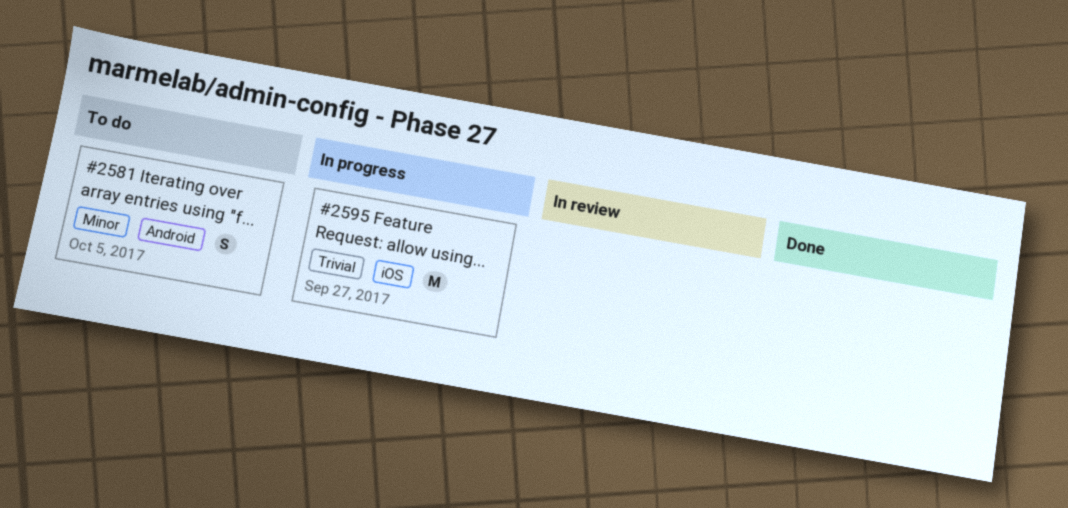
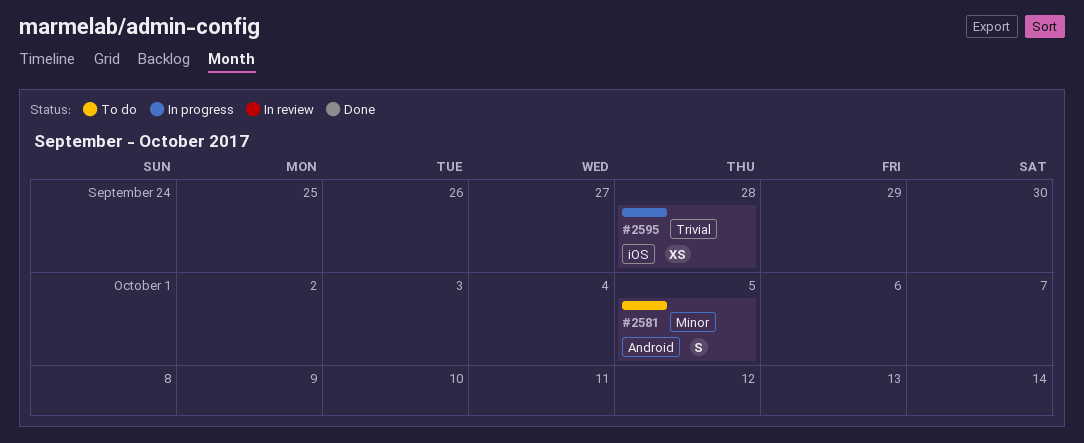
#2595, estimate: M -> XS
#2595, due: Sep 27 -> Sep 28

